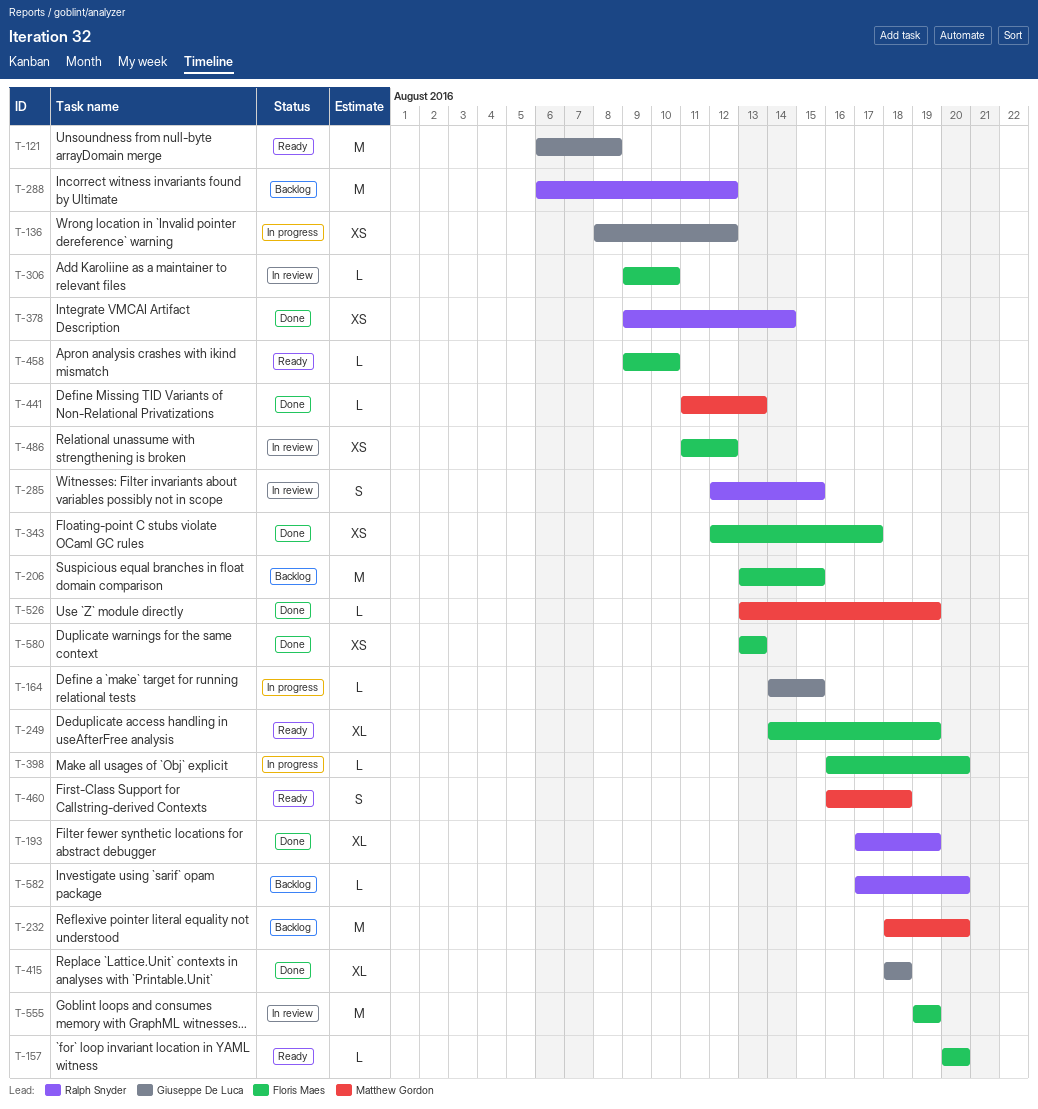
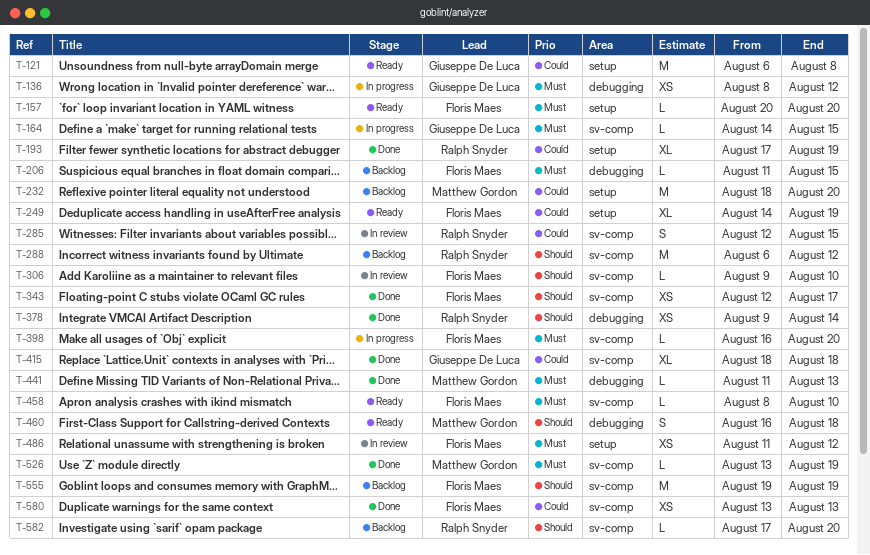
T-206, estimate: M -> L
T-206, start: Aug 13 -> Aug 11
T-458, start: Aug 9 -> Aug 8
T-555, status: In review -> Backlog

